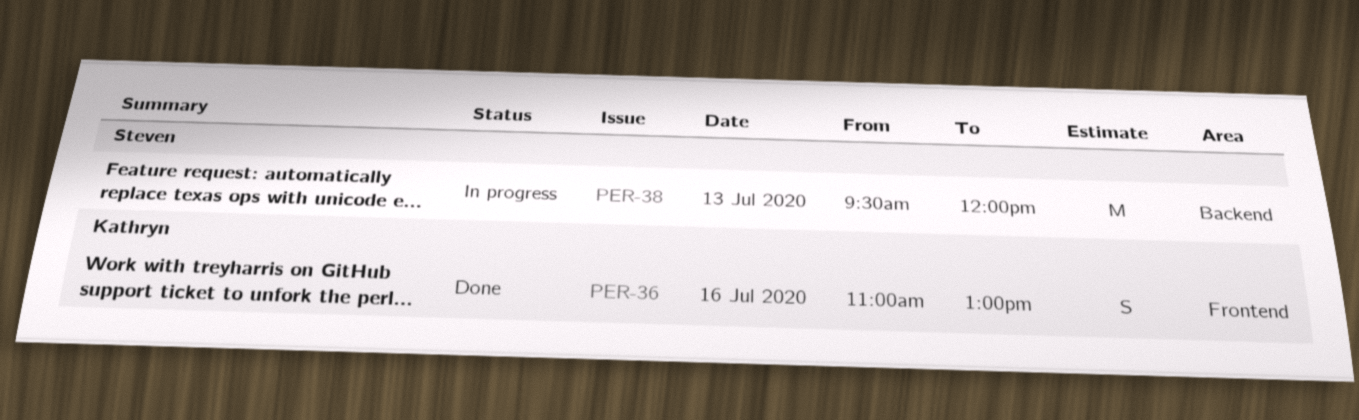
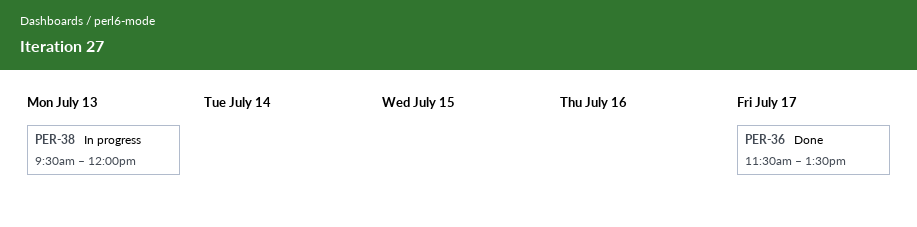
PER-36, day: Jul 16 -> Jul 17
PER-36, begins: 11:00 -> 11:30
PER-36, ends: 13:00 -> 13:30

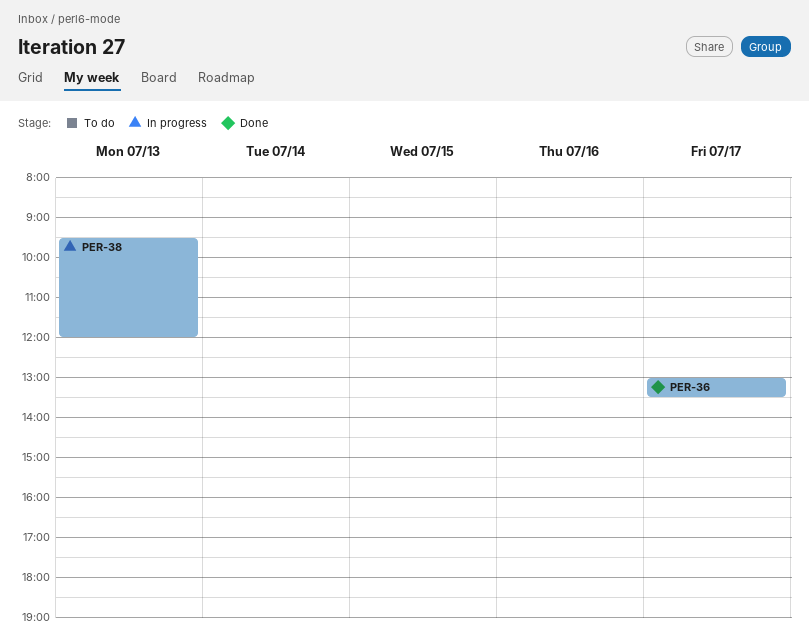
PER-36, begins: 11:30 -> 13:00

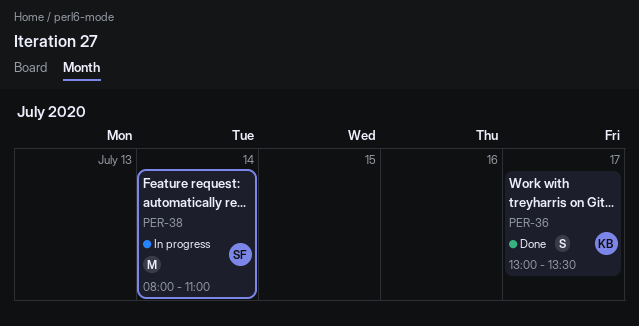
PER-38, day: Jul 13 -> Jul 14
PER-38, begins: 09:30 -> 08:00
PER-38, ends: 12:00 -> 11:00

